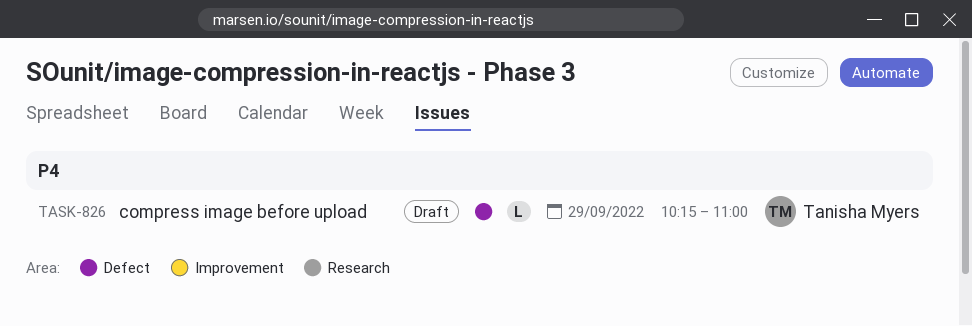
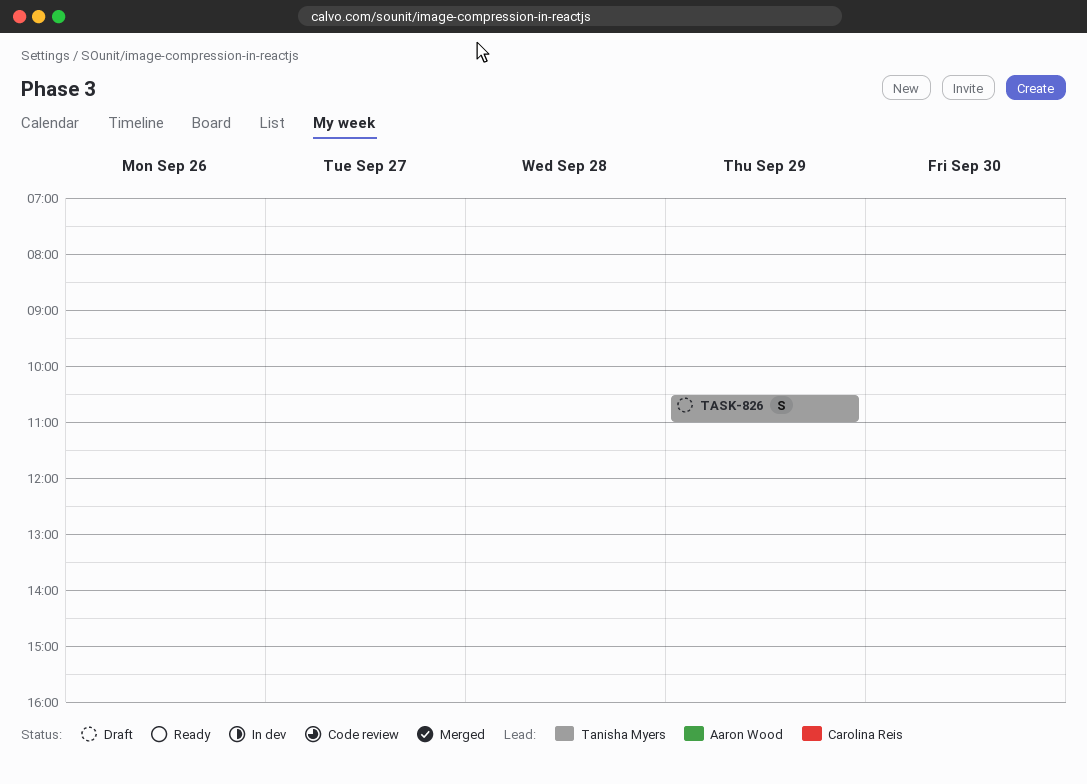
TASK-826, estimate: L -> S
TASK-826, begins: 10:15 -> 10:30

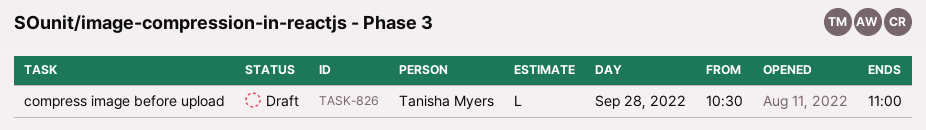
TASK-826, estimate: S -> L
TASK-826, day: Sep 29 -> Sep 28

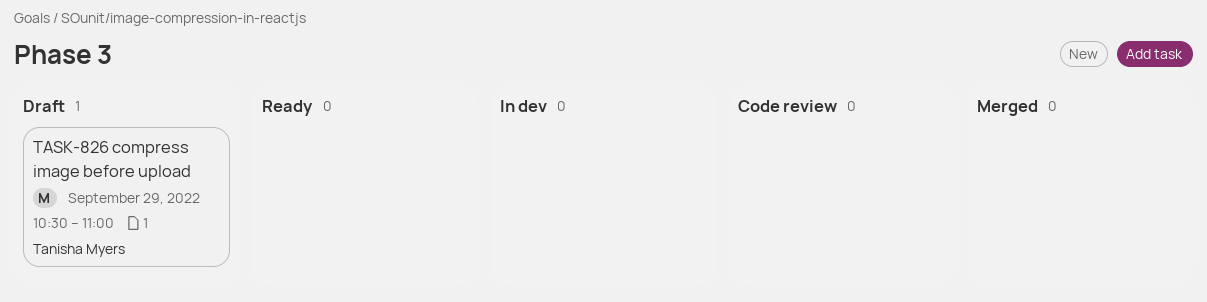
TASK-826, estimate: L -> M
TASK-826, day: Sep 28 -> Sep 29

